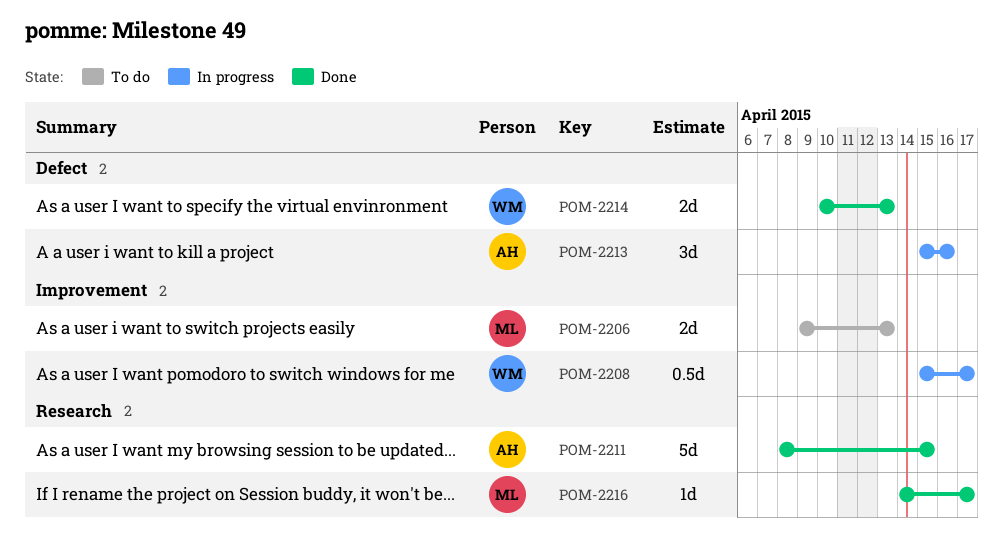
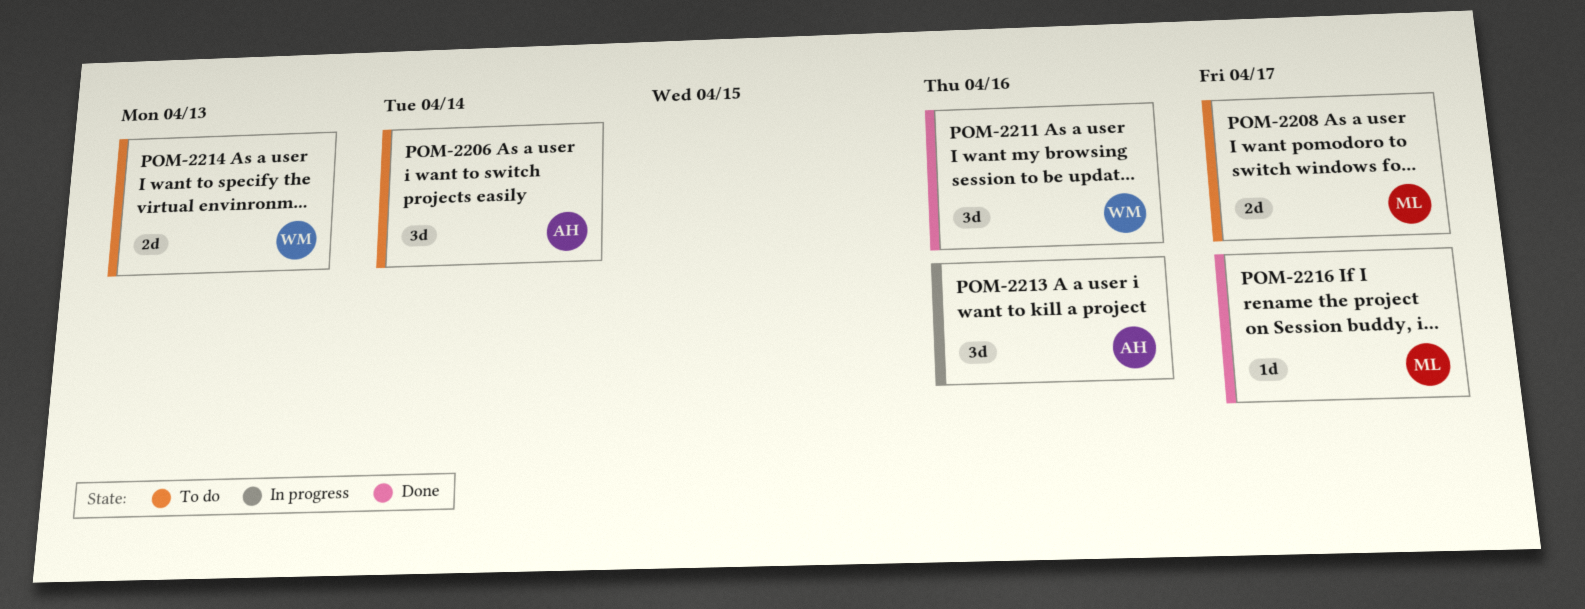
POM-2206, owner: ML -> AH
POM-2206, estimate: 2d -> 3d
POM-2206, due: Apr 13 -> Apr 14
POM-2208, status: In progress -> To do
POM-2208, owner: WM -> ML
POM-2208, estimate: 0.5d -> 2d
POM-2211, owner: AH -> WM
POM-2211, estimate: 5d -> 3d
POM-2211, due: Apr 15 -> Apr 16
POM-2214, status: Done -> To do

